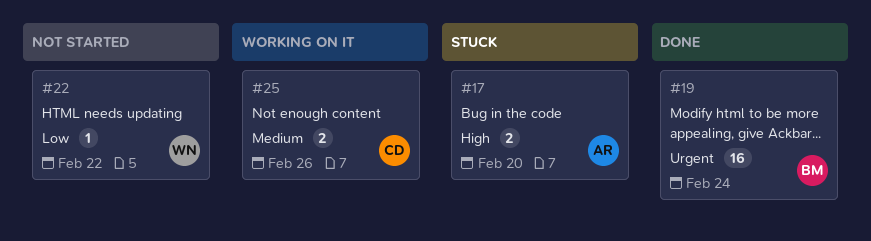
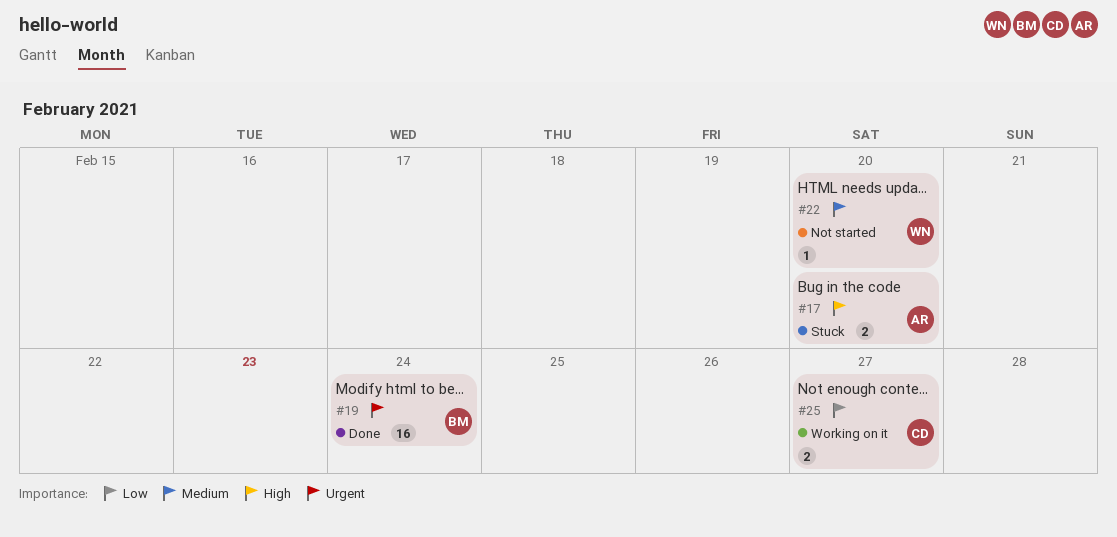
#22, priority: Low -> Medium
#22, due: Feb 22 -> Feb 20
#25, priority: Medium -> Low
#25, due: Feb 26 -> Feb 27

